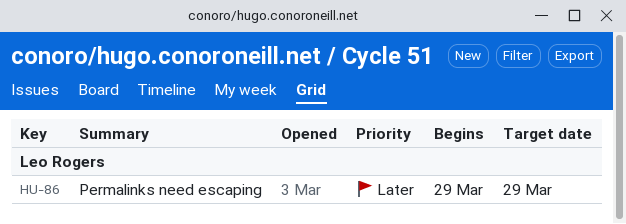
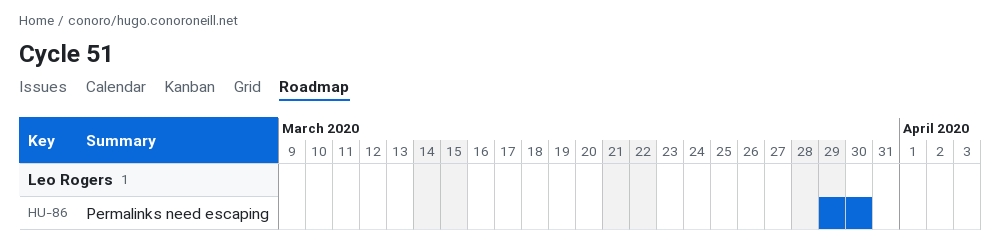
HU-86, due: Mar 29 -> Mar 30

